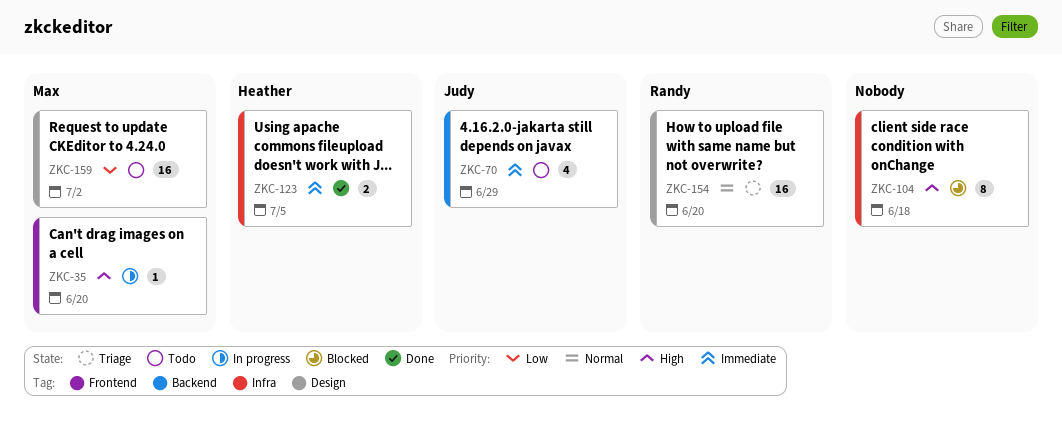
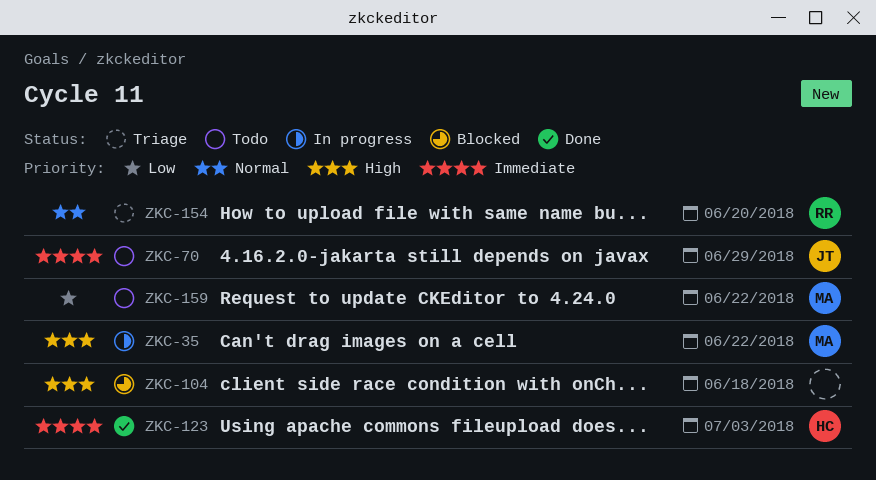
ZKC-35, due: Jun 20 -> Jun 22
ZKC-123, due: Jul 5 -> Jul 3
ZKC-159, due: Jul 2 -> Jun 22

